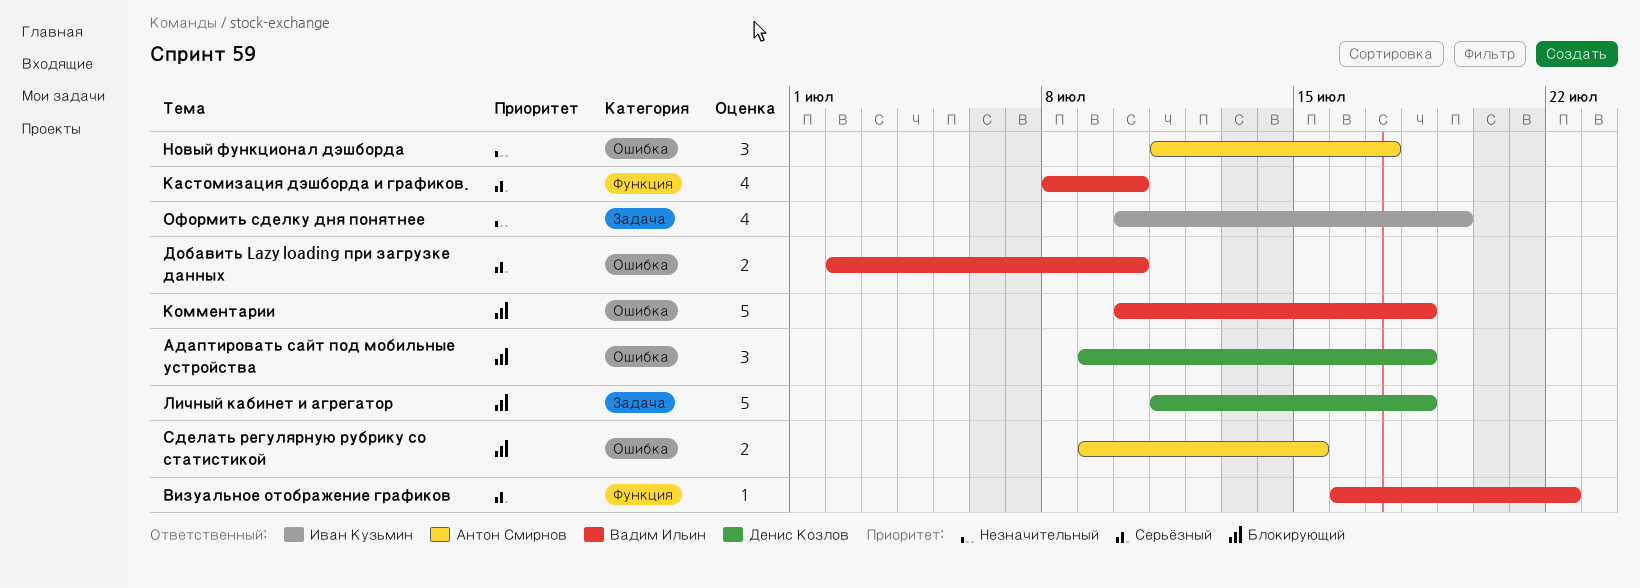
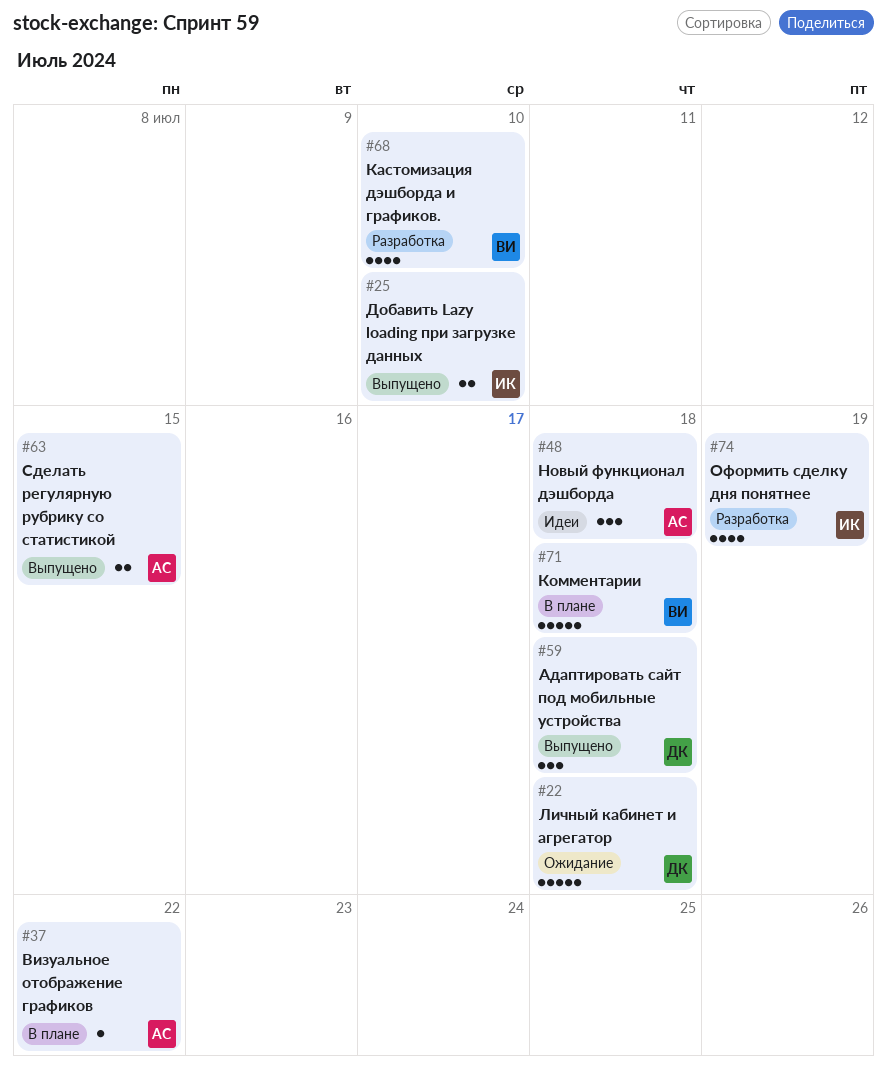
Визуальное отображение графиков, owner: Вадим Ильин -> Антон Смирнов
Добавить Lazy loading при загрузке данных, owner: Вадим Ильин -> Иван Кузьмин
Новый функционал дэшборда, due: Jul 17 -> Jul 18

